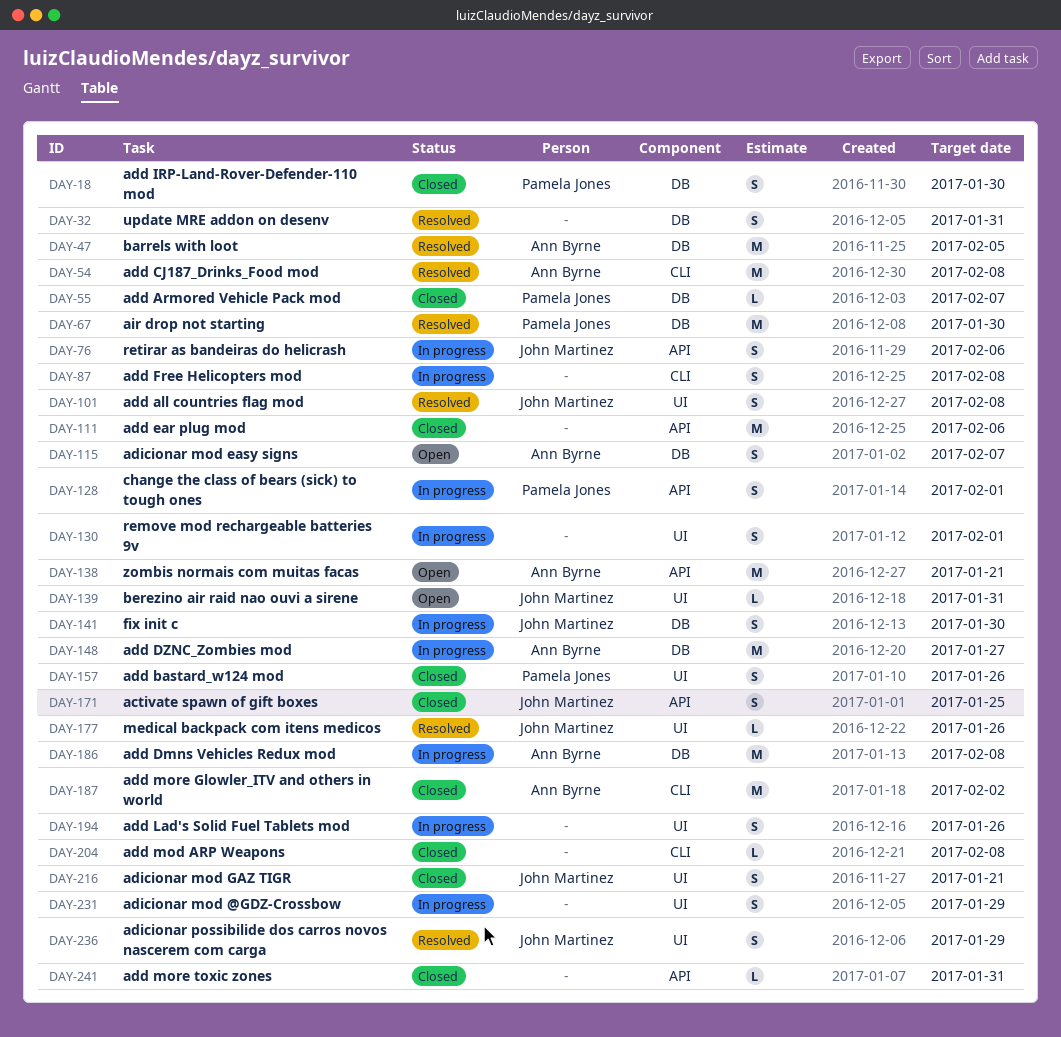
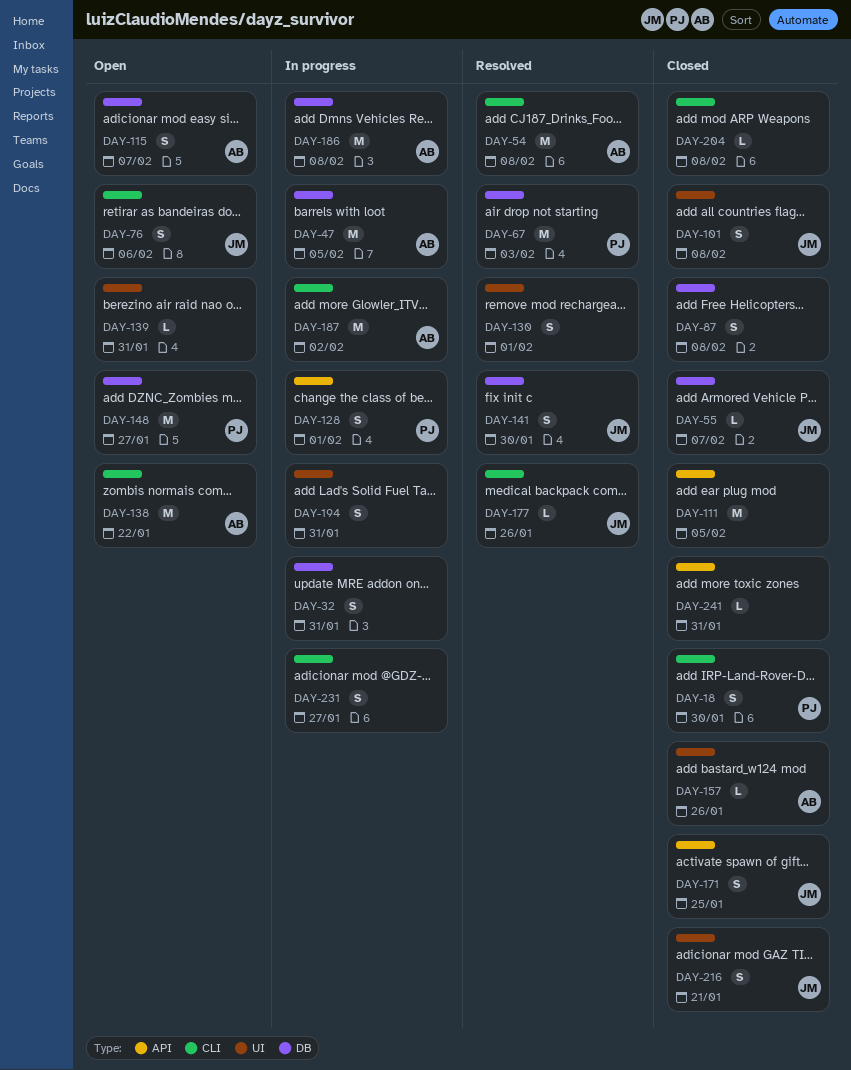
DAY-18, label: DB -> CLI
DAY-32, status: Resolved -> In progress
DAY-47, status: Resolved -> In progress
DAY-55, owner: Pamela Jones -> John Martinez
DAY-67, due: Jan 30 -> Feb 3
DAY-76, status: In progress -> Open
DAY-76, label: API -> CLI
DAY-87, status: In progress -> Closed
DAY-87, label: CLI -> DB
DAY-101, status: Resolved -> Closed
DAY-111, due: Feb 6 -> Feb 5
DAY-130, status: In progress -> Resolved
DAY-138, label: API -> CLI
DAY-138, due: Jan 21 -> Jan 22
DAY-139, owner: John Martinez -> none
DAY-141, status: In progress -> Resolved
DAY-148, status: In progress -> Open
DAY-148, owner: Ann Byrne -> Pamela Jones
DAY-157, owner: Pamela Jones -> Ann Byrne
DAY-157, estimate: S -> L
DAY-177, label: UI -> CLI
DAY-187, status: Closed -> In progress
DAY-194, due: Jan 26 -> Jan 31
DAY-231, label: UI -> CLI
DAY-231, due: Jan 29 -> Jan 27
DAY-236: present -> none

